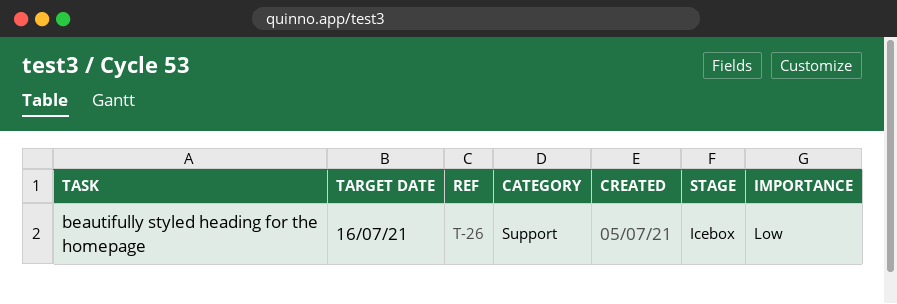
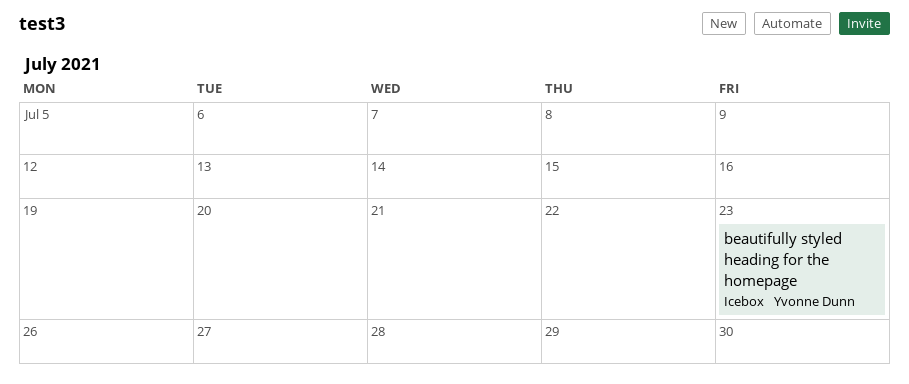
beautifully styled heading for the homepage, due: Jul 16 -> Jul 23

